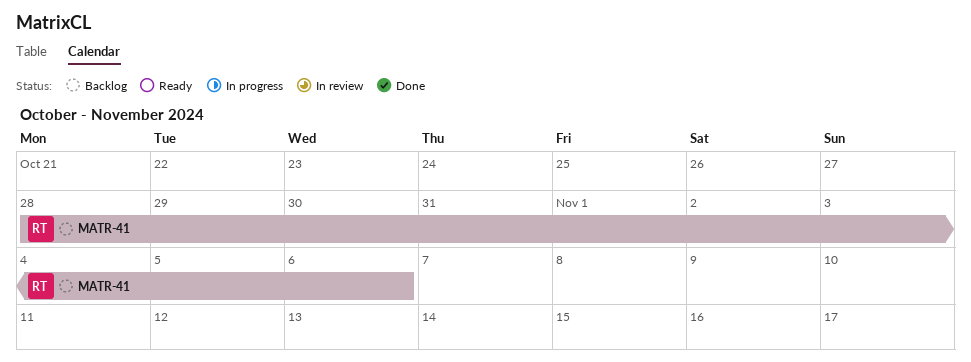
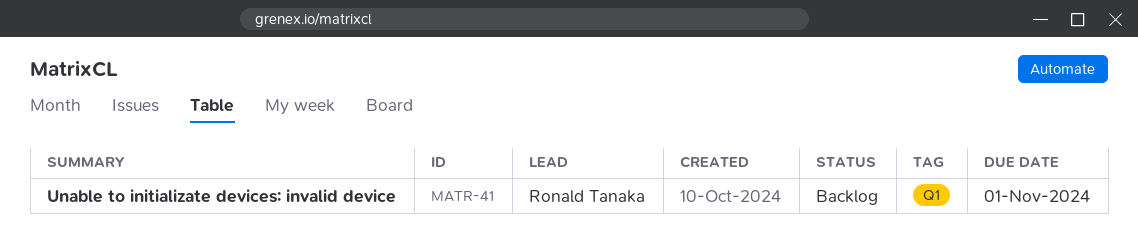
MATR-41, due: Nov 6 -> Nov 1

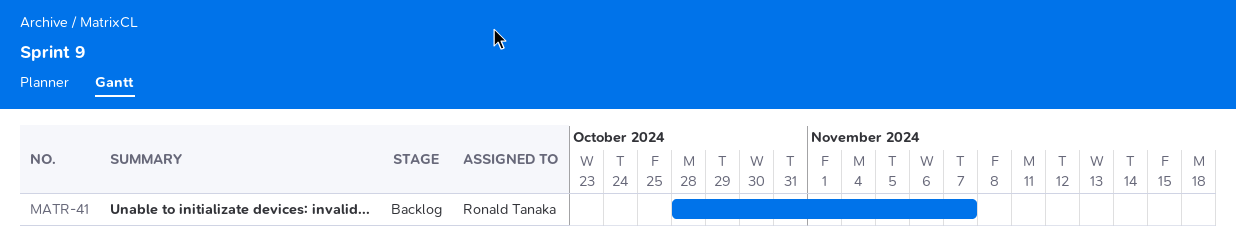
MATR-41, due: Nov 1 -> Nov 7

